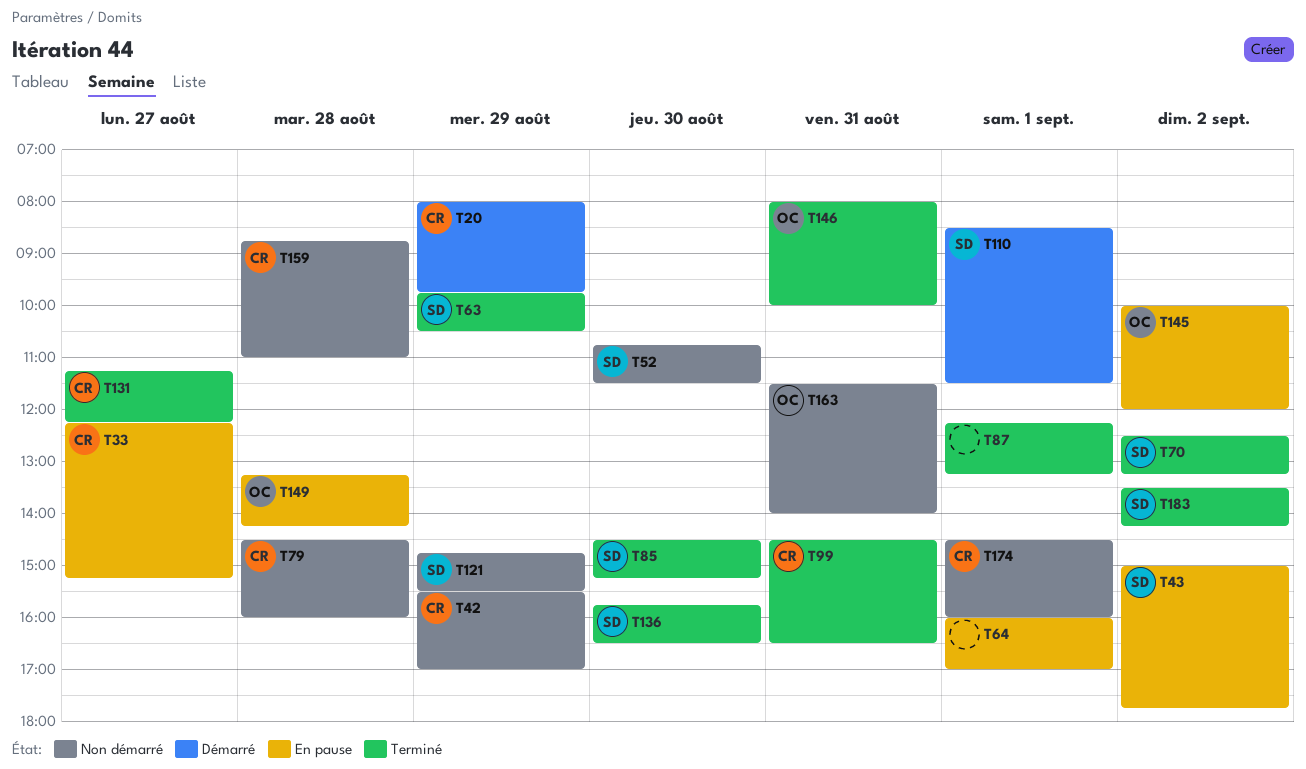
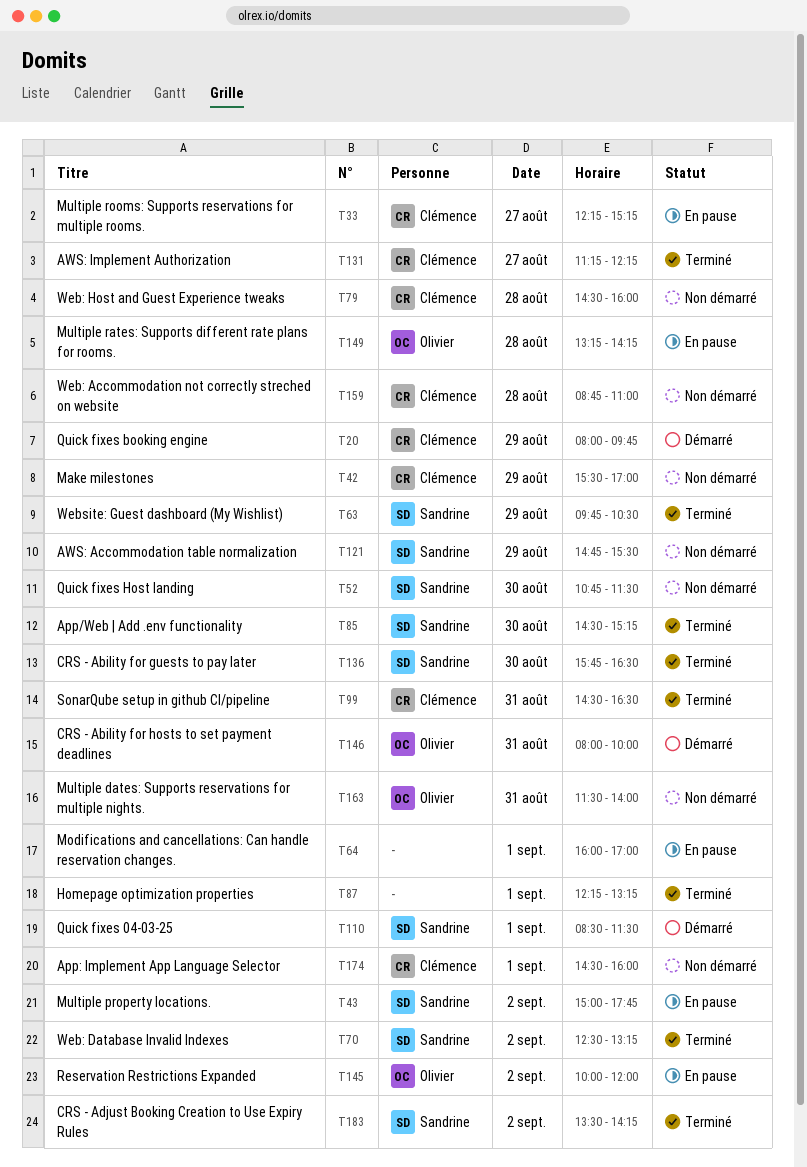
T146, status: Terminé -> Démarré

